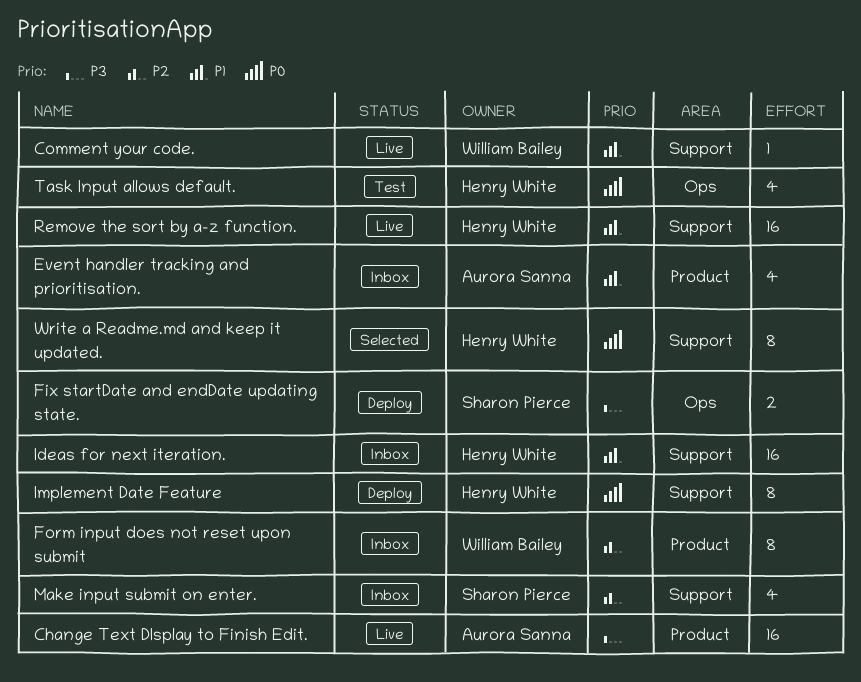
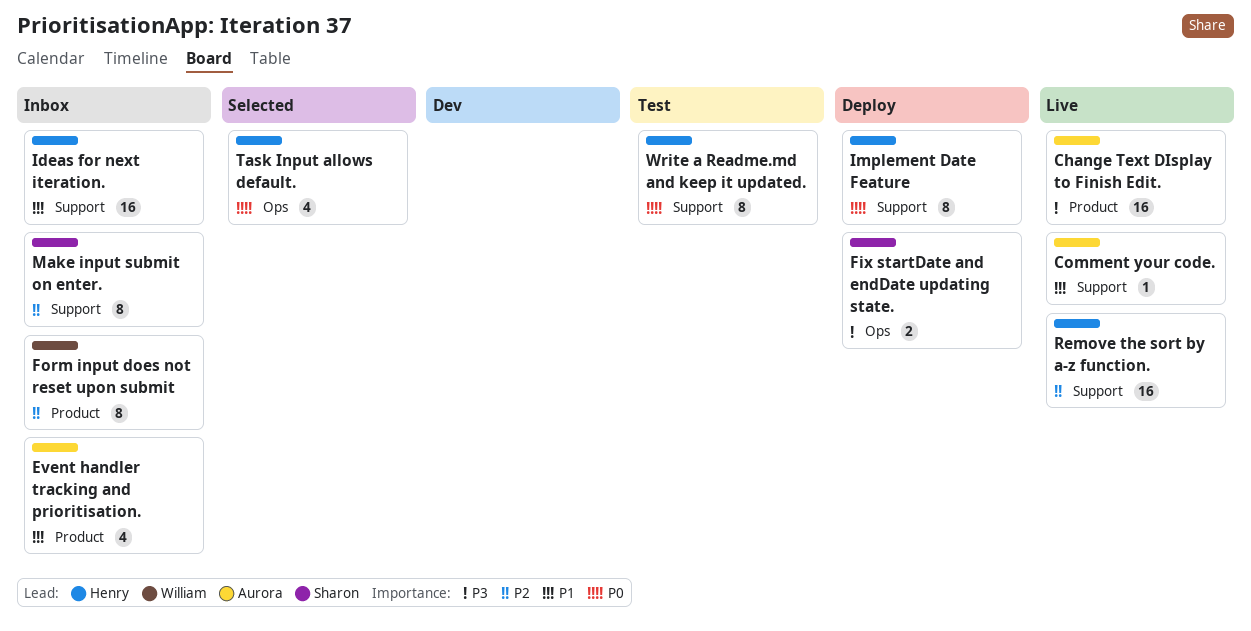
Comment your code., owner: William Bailey -> Aurora Sanna
Make input submit on enter., estimate: 4 -> 8
Remove the sort by a-z function., priority: P1 -> P2
Task Input allows default., status: Test -> Selected
Write a Readme.md and keep it updated., status: Selected -> Test

